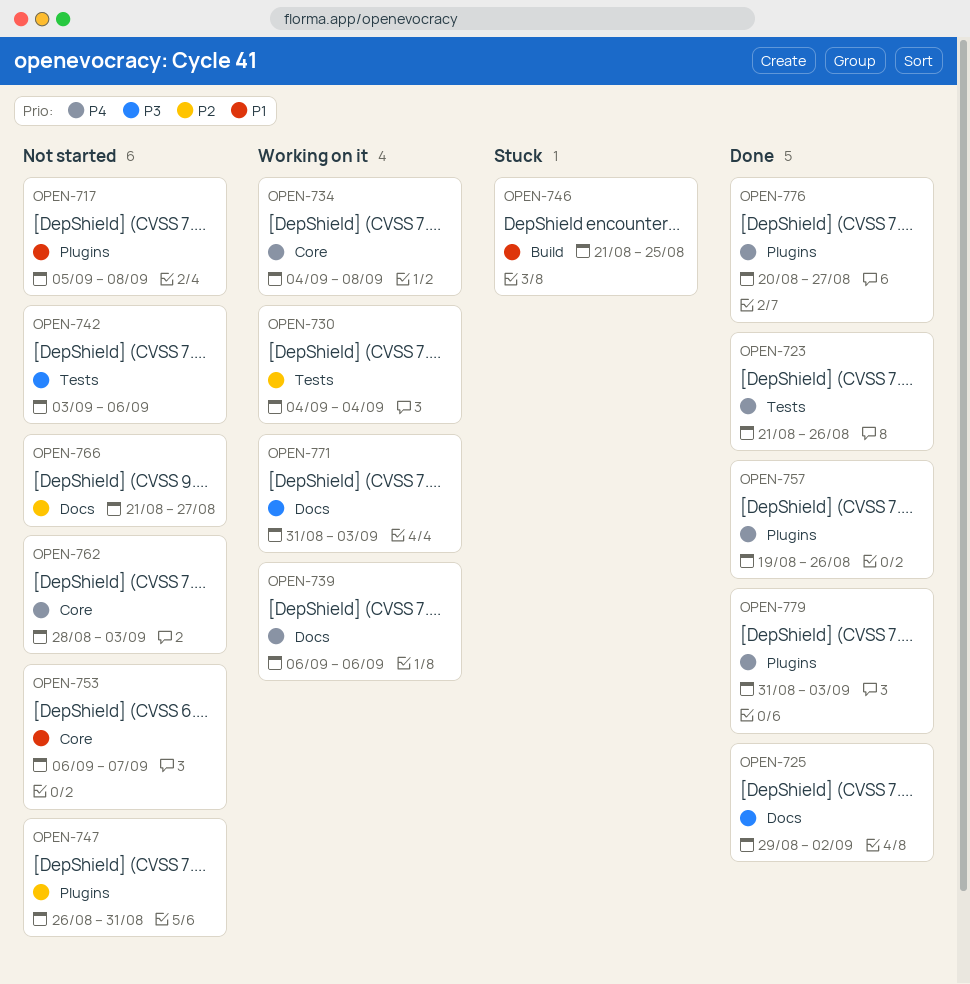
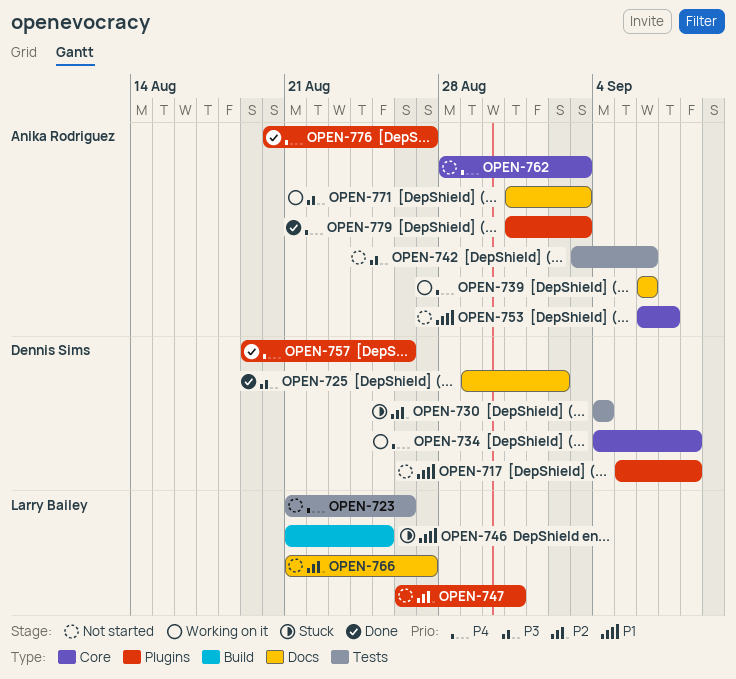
OPEN-723, status: Done -> Not started
OPEN-730, status: Working on it -> Stuck

